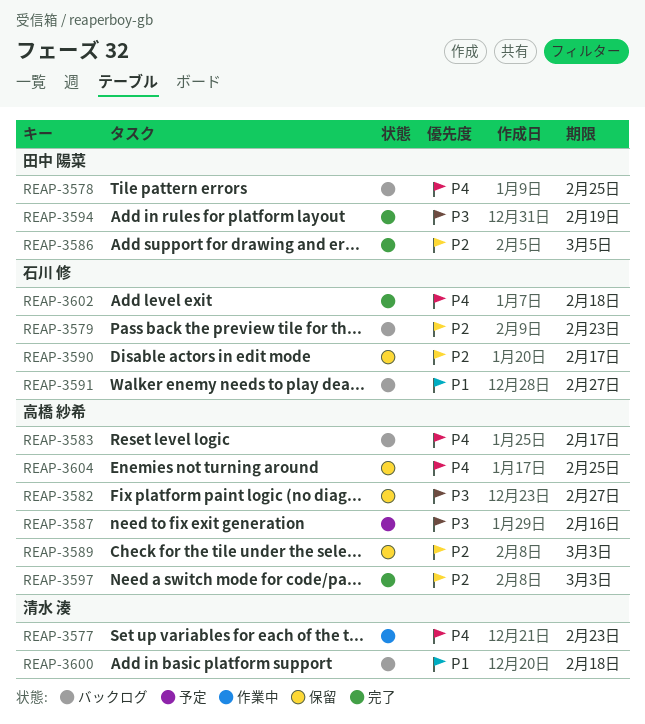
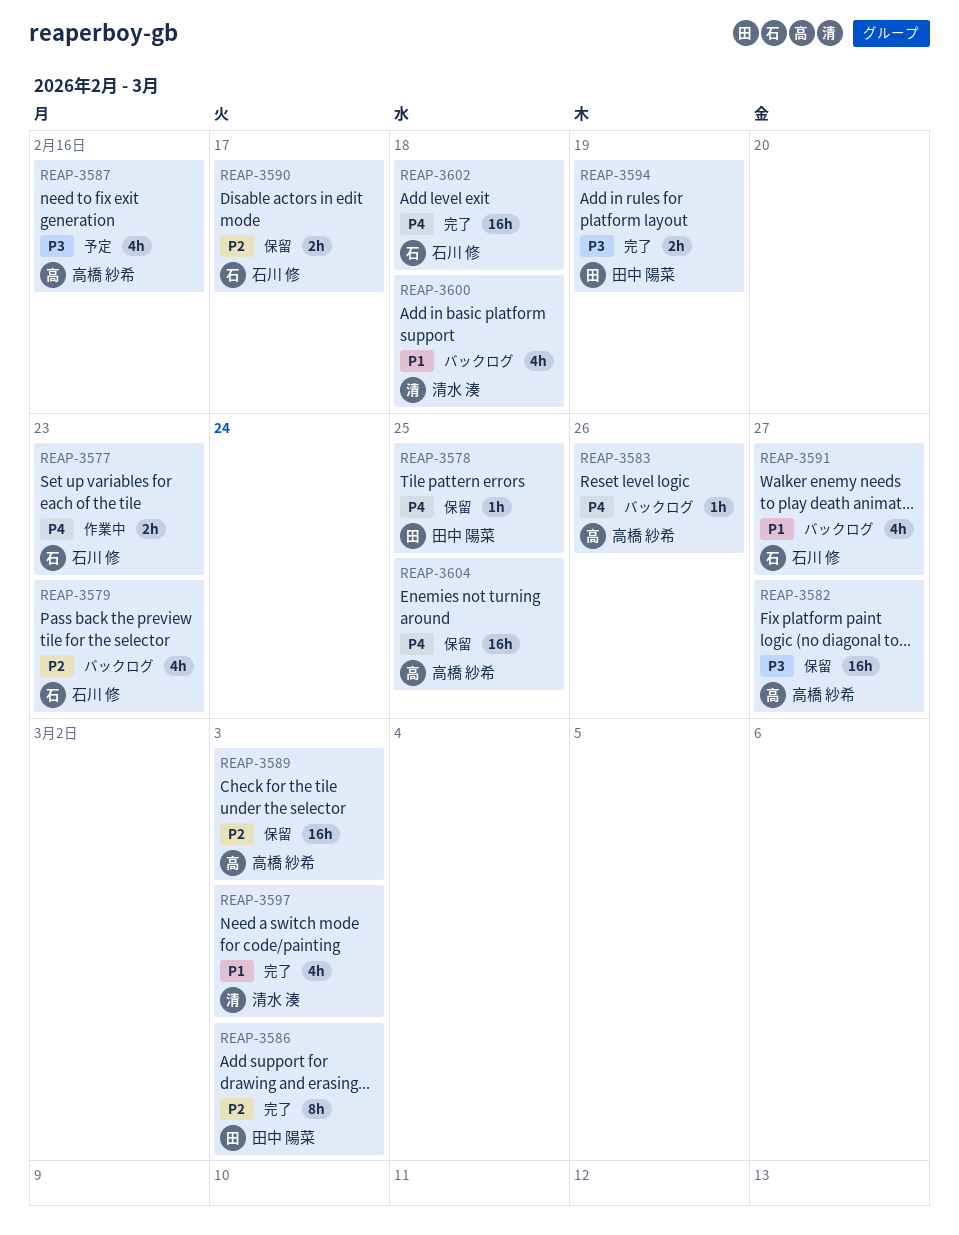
REAP-3577, owner: 清水 湊 -> 石川 修
REAP-3578, status: バックログ -> 保留
REAP-3583, due: Feb 17 -> Feb 26
REAP-3586, due: Mar 5 -> Mar 3
REAP-3597, owner: 高橋 紗希 -> 清水 湊
REAP-3597, priority: P2 -> P1

